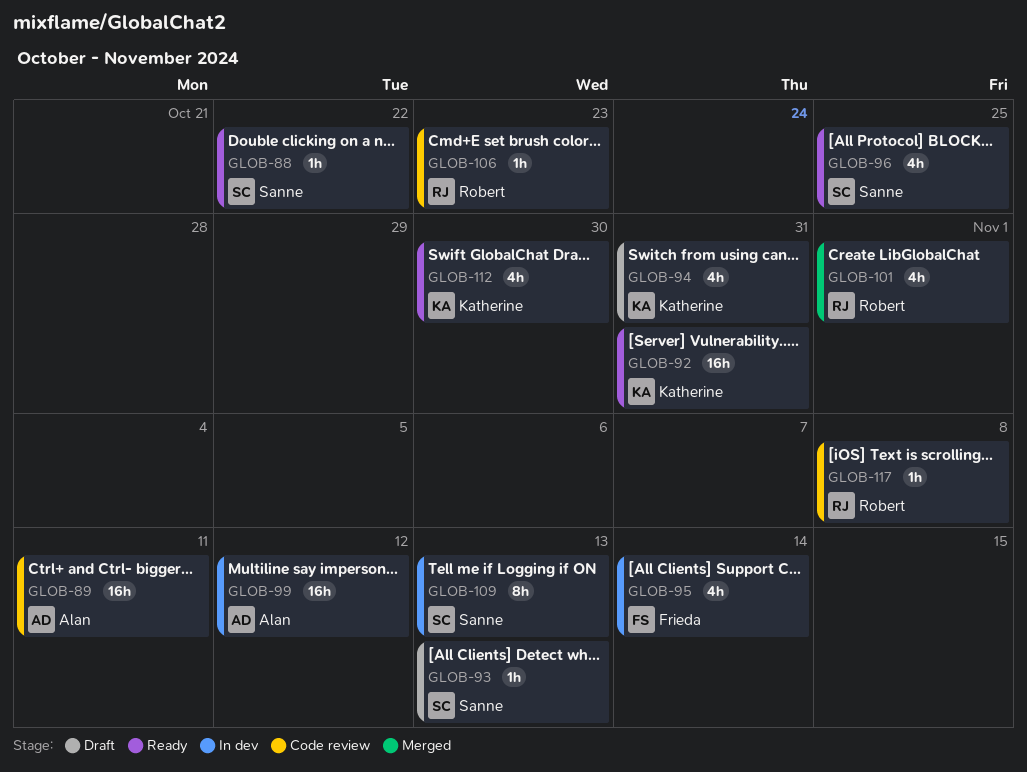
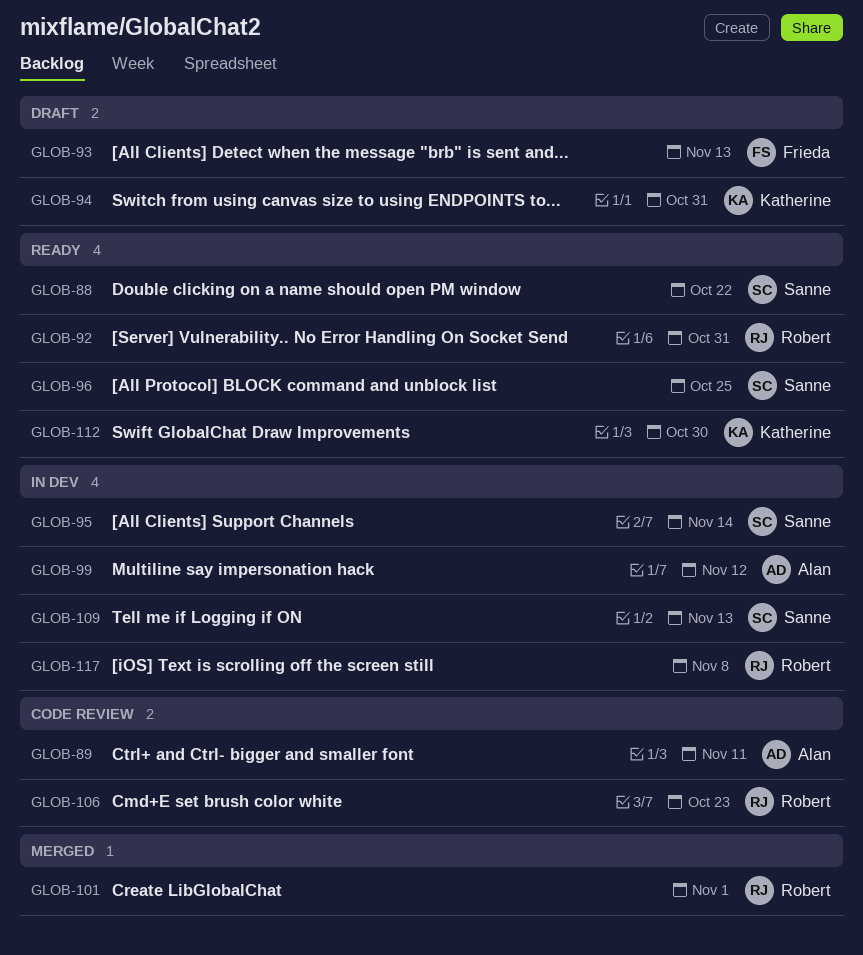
GLOB-92, owner: Katherine -> Robert
GLOB-93, owner: Sanne -> Frieda
GLOB-95, owner: Frieda -> Sanne
GLOB-117, status: Code review -> In dev

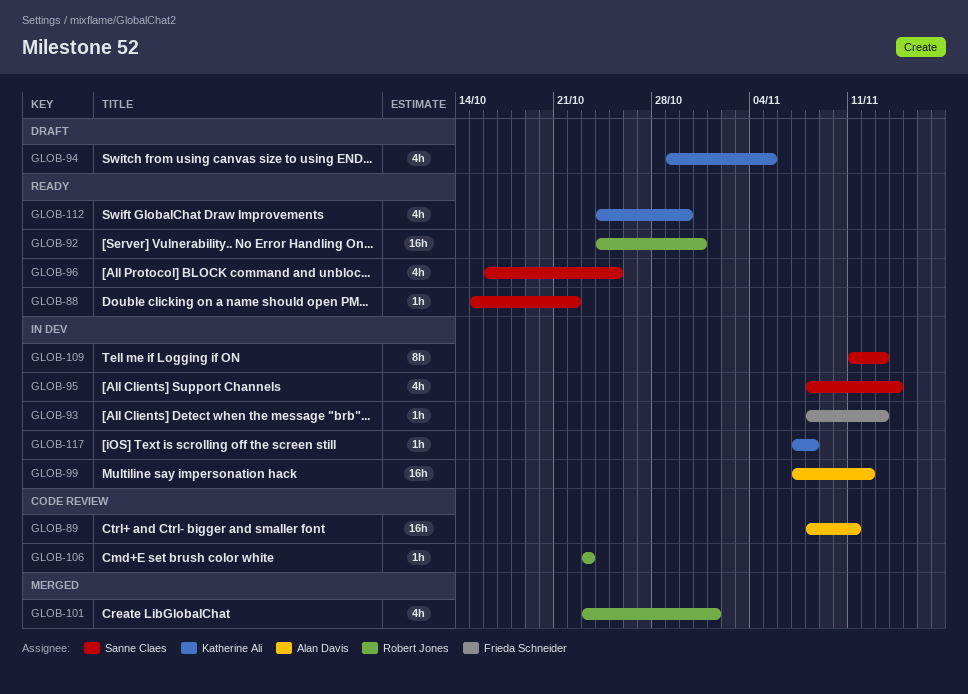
GLOB-93, status: Draft -> In dev
GLOB-94, due: Oct 31 -> Nov 5
GLOB-117, owner: Robert Jones -> Katherine Ali

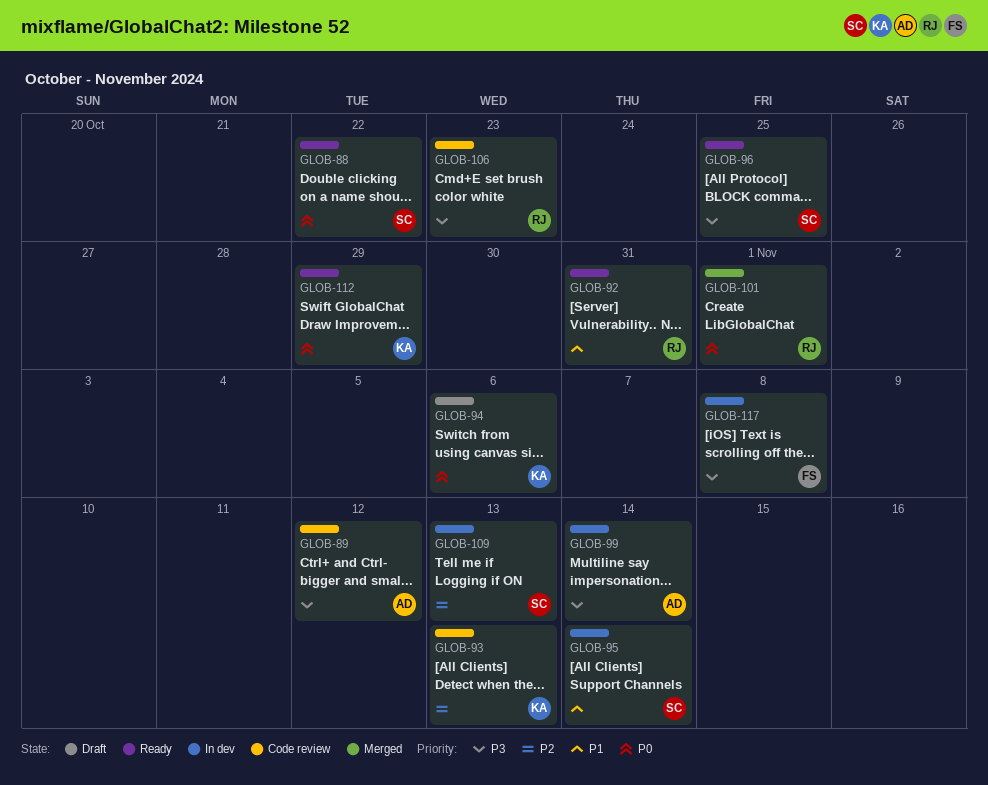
GLOB-89, due: Nov 11 -> Nov 12
GLOB-93, status: In dev -> Code review
GLOB-93, owner: Frieda Schneider -> Katherine Ali
GLOB-94, due: Nov 5 -> Nov 6
GLOB-99, due: Nov 12 -> Nov 14
GLOB-112, due: Oct 30 -> Oct 29
GLOB-117, owner: Katherine Ali -> Frieda Schneider

